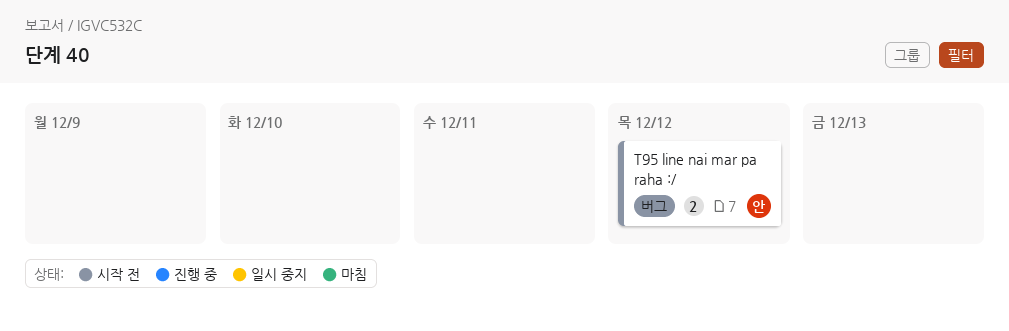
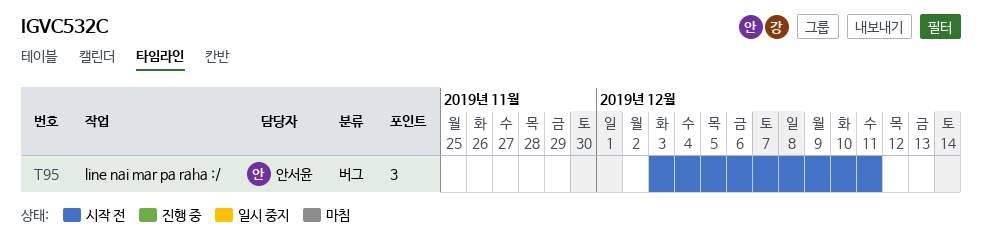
T95, estimate: 2 -> 3
T95, due: Dec 12 -> Dec 11

